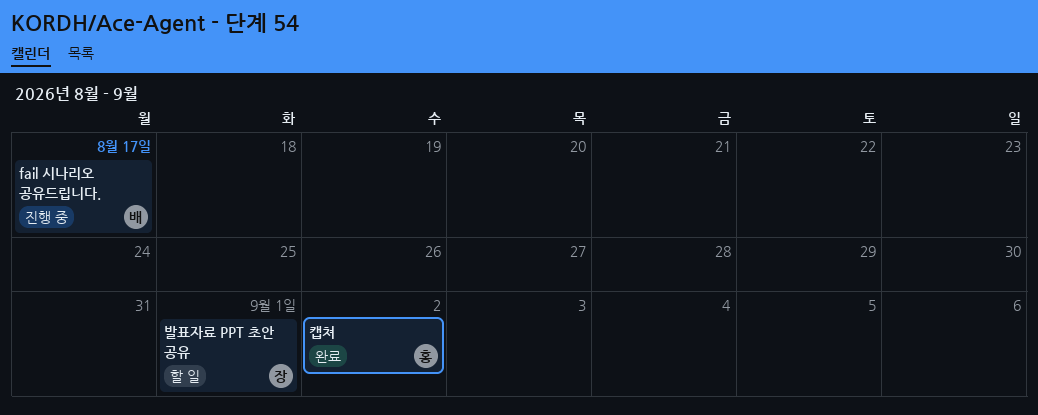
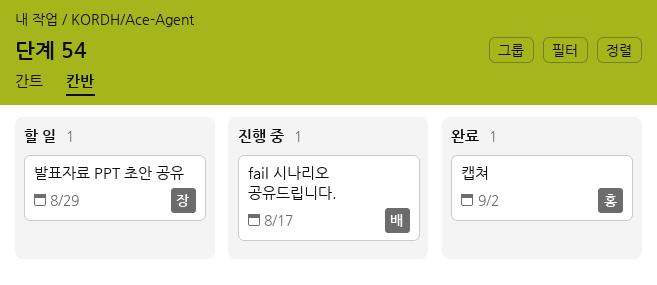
발표자료 PPT 초안 공유, due: Sep 1 -> Aug 29

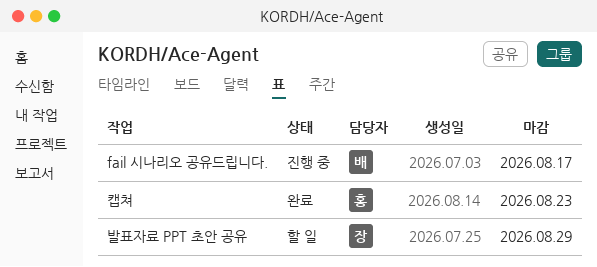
캡쳐, due: Sep 2 -> Aug 23

